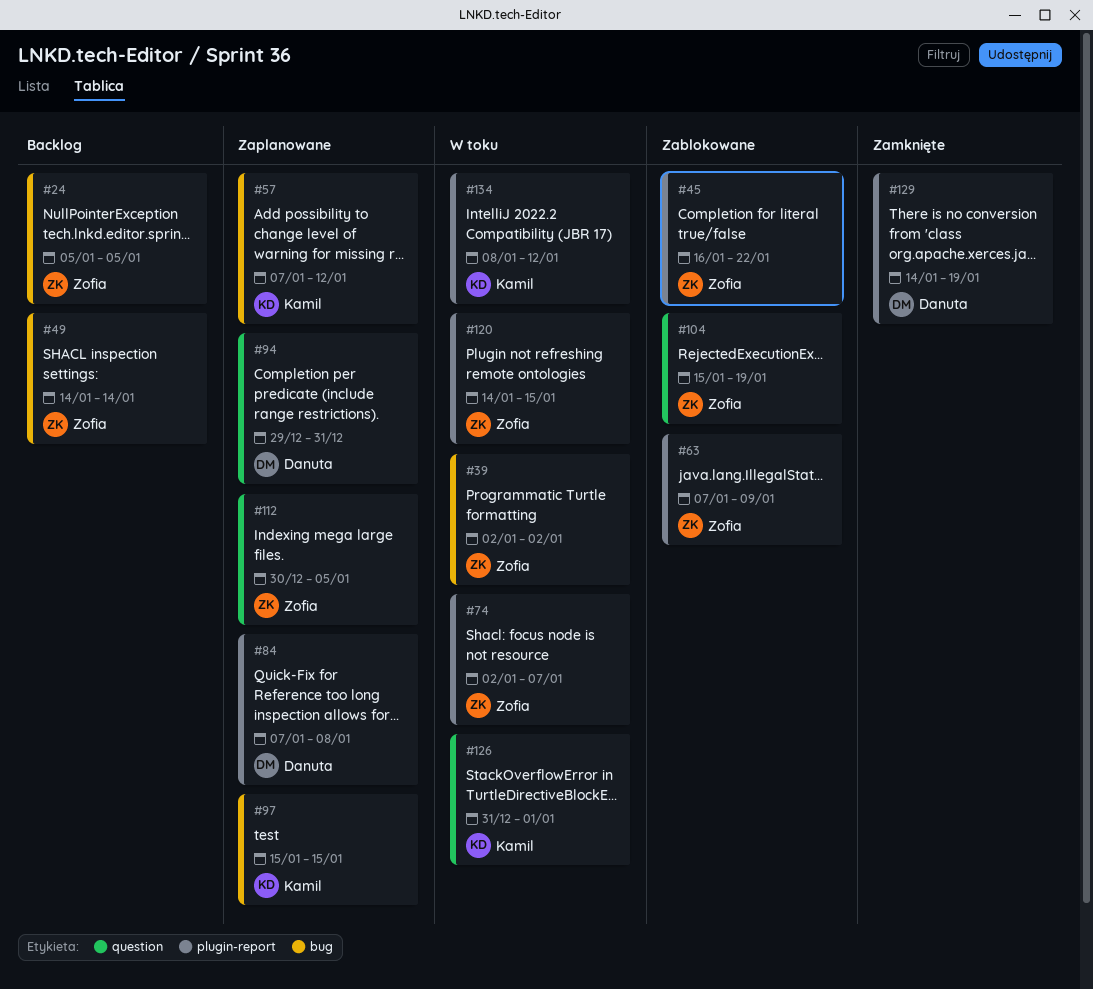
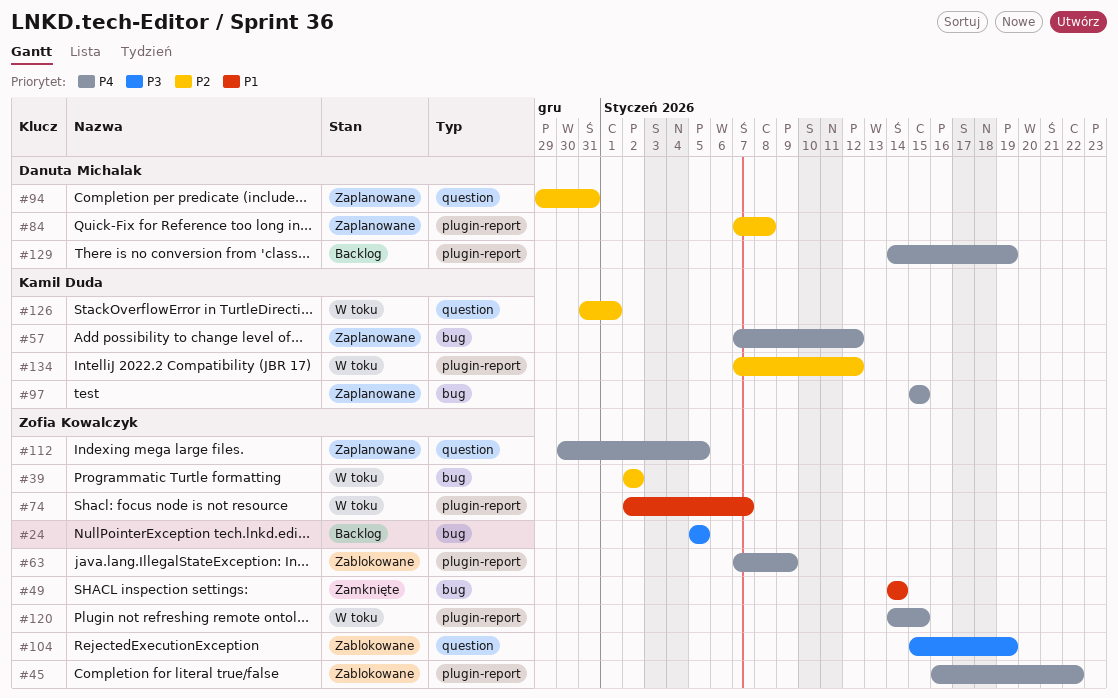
#49, status: Backlog -> Zamknięte
#129, status: Zamknięte -> Backlog
#134, start: Jan 8 -> Jan 7

